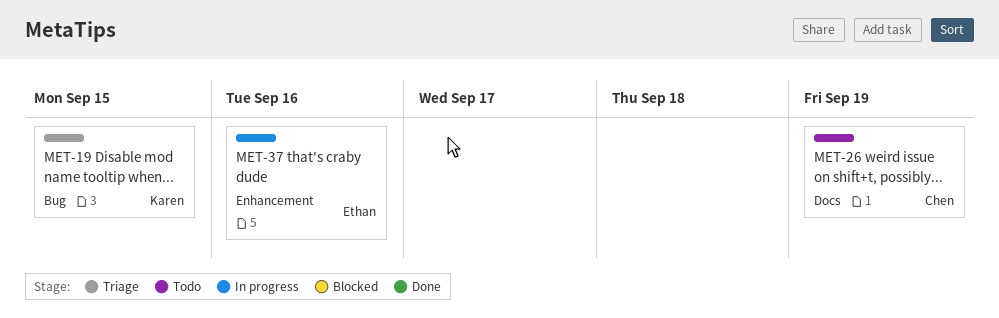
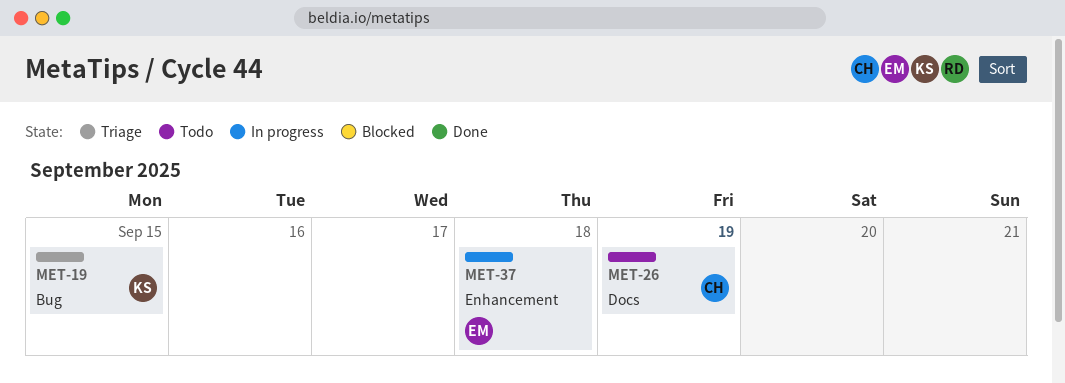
MET-37, due: Sep 16 -> Sep 18

